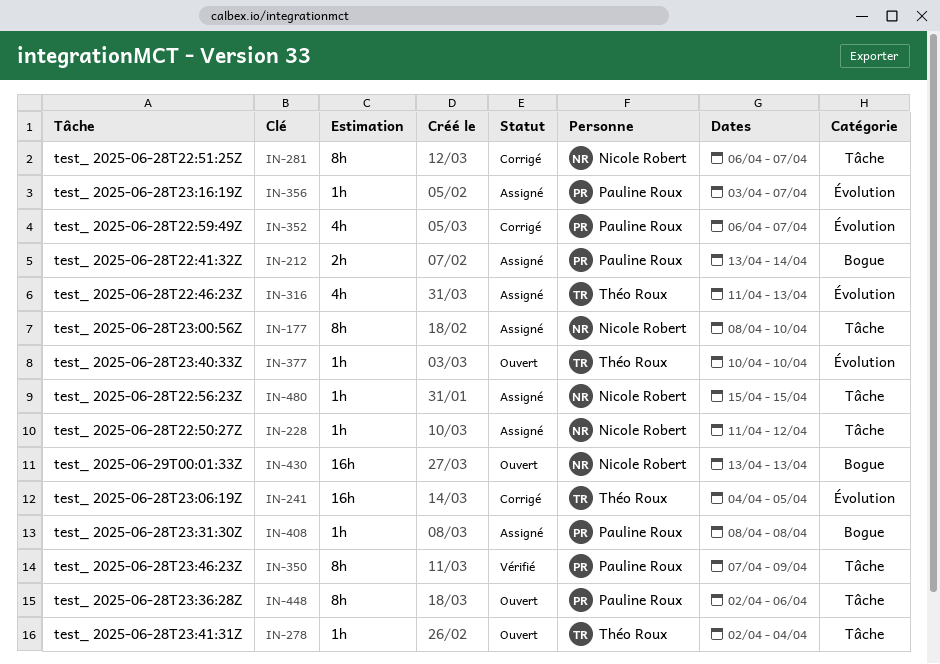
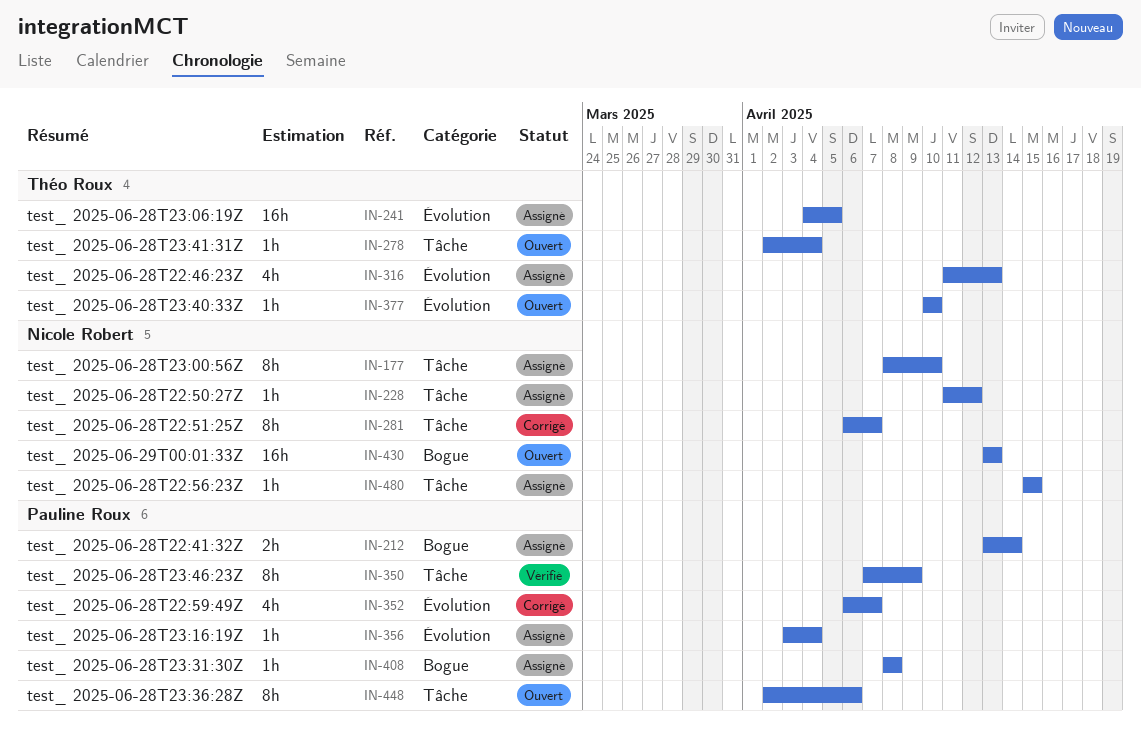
IN-241, status: Corrigé -> Assigné
IN-356, due: Apr 7 -> Apr 4

